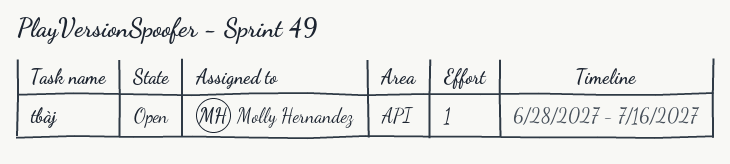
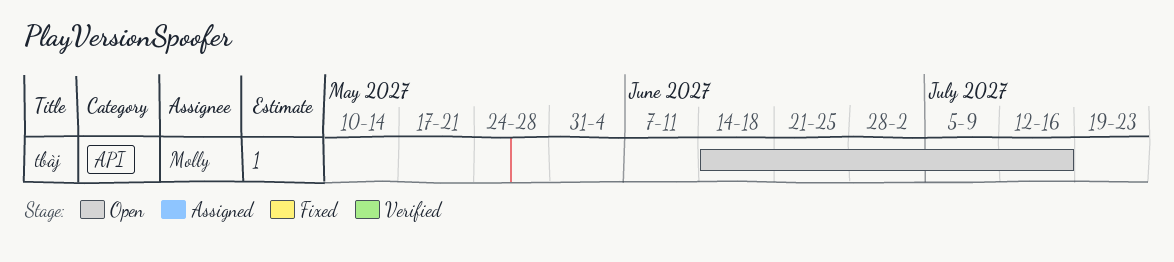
tbàj, start: Jun 28 -> Jun 14

